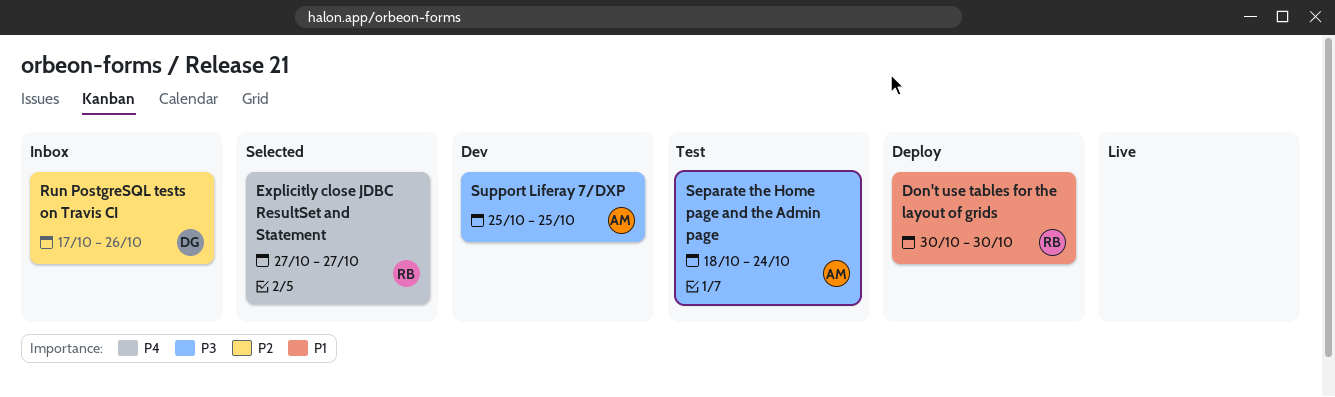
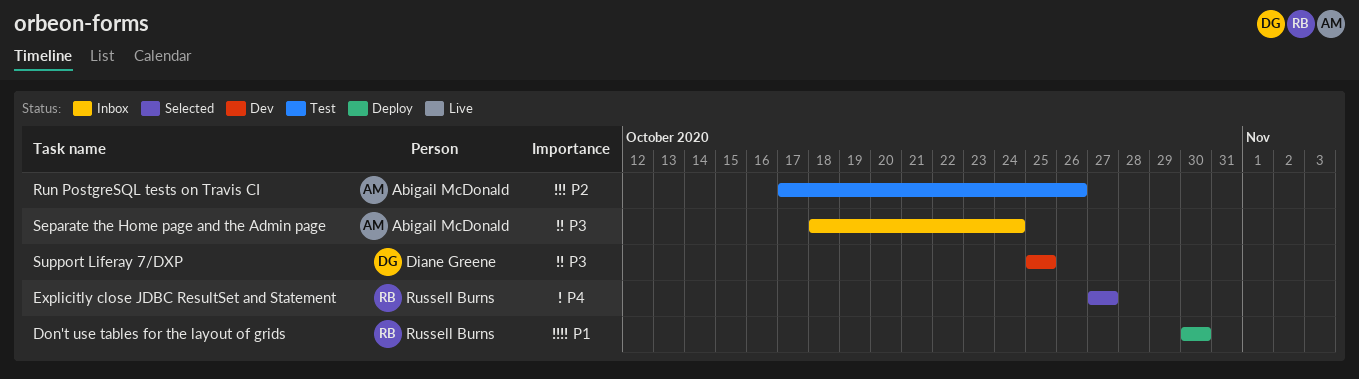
Run PostgreSQL tests on Travis CI, status: Inbox -> Test
Run PostgreSQL tests on Travis CI, owner: Diane Greene -> Abigail McDonald
Separate the Home page and the Admin page, status: Test -> Inbox
Support Liferay 7/DXP, owner: Abigail McDonald -> Diane Greene

